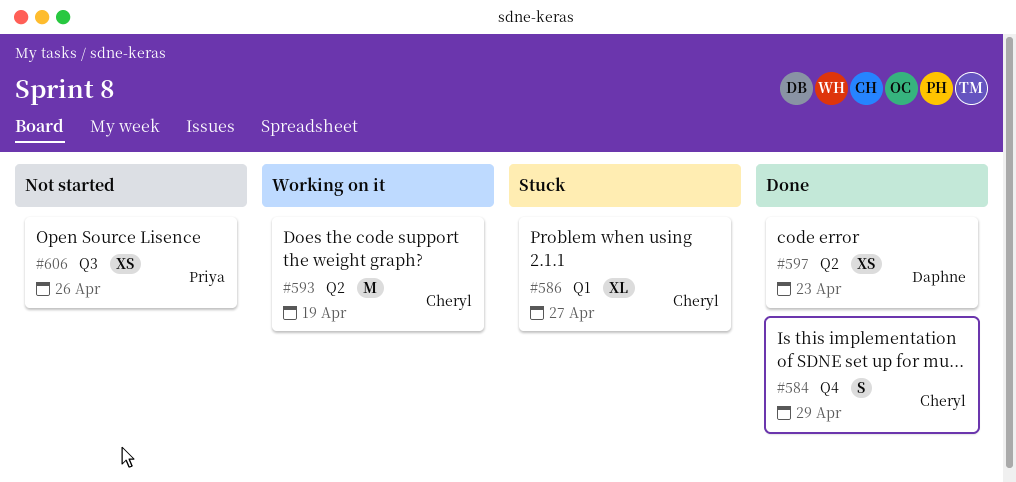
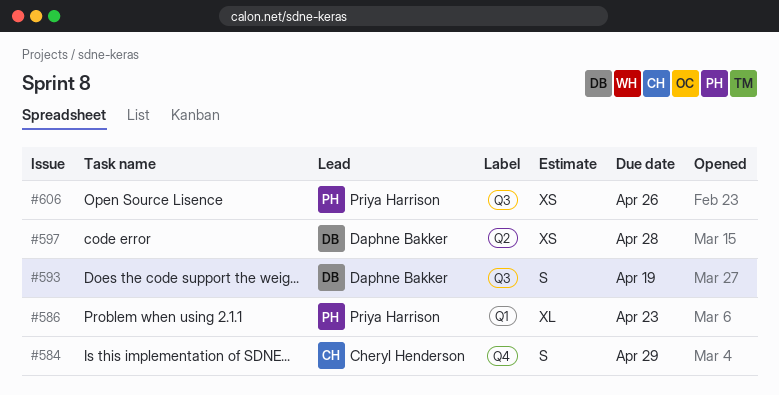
#586, owner: Cheryl Henderson -> Priya Harrison
#586, due: Apr 27 -> Apr 23
#593, owner: Cheryl Henderson -> Daphne Bakker
#593, label: Q2 -> Q3
#593, estimate: M -> S
#597, due: Apr 23 -> Apr 28

